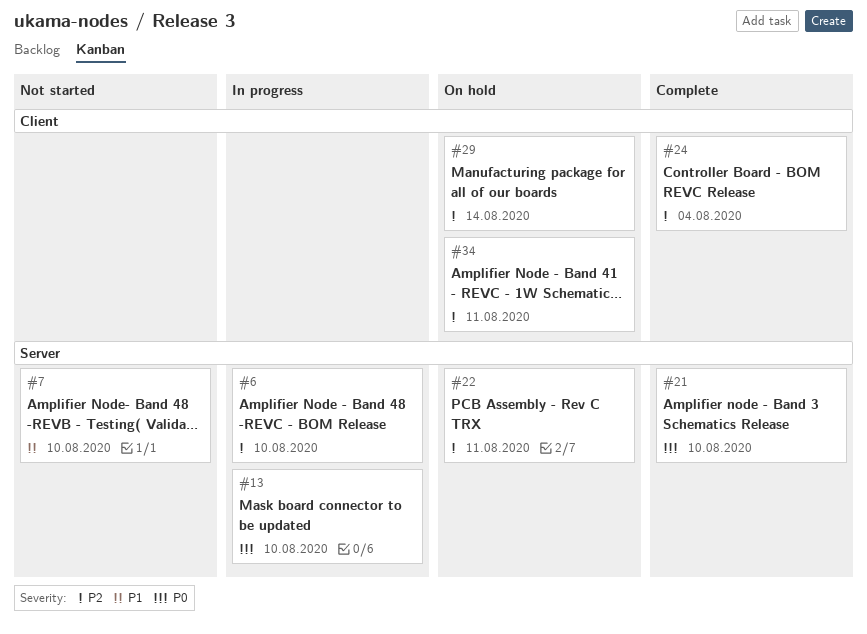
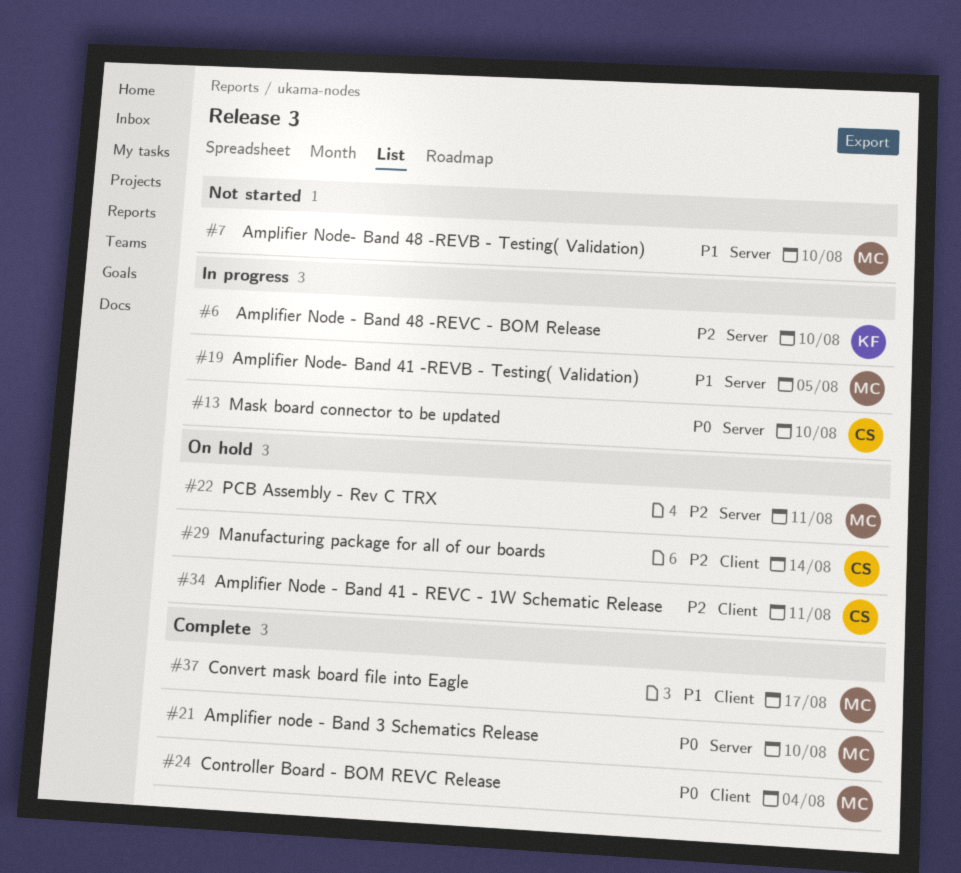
#19: none -> present
#24, priority: P2 -> P0
#37: none -> present

